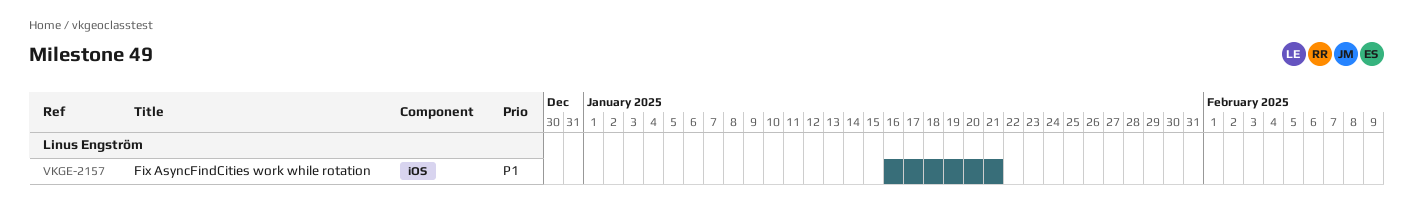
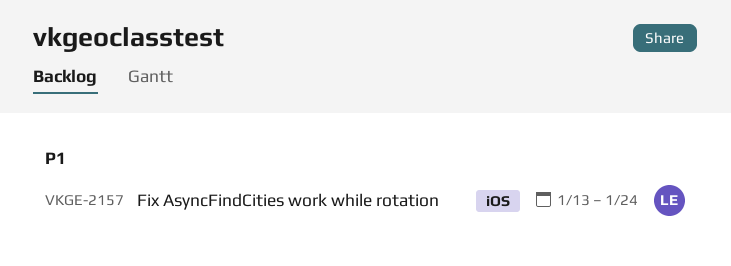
VKGE-2157, start: Jan 16 -> Jan 13
VKGE-2157, due: Jan 21 -> Jan 24

